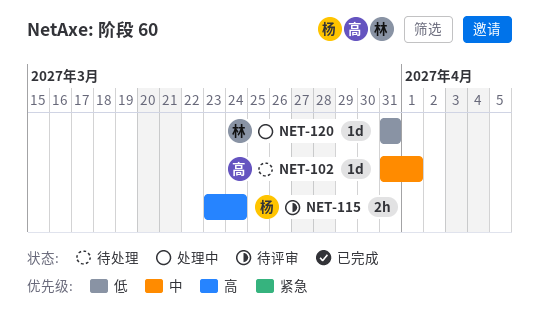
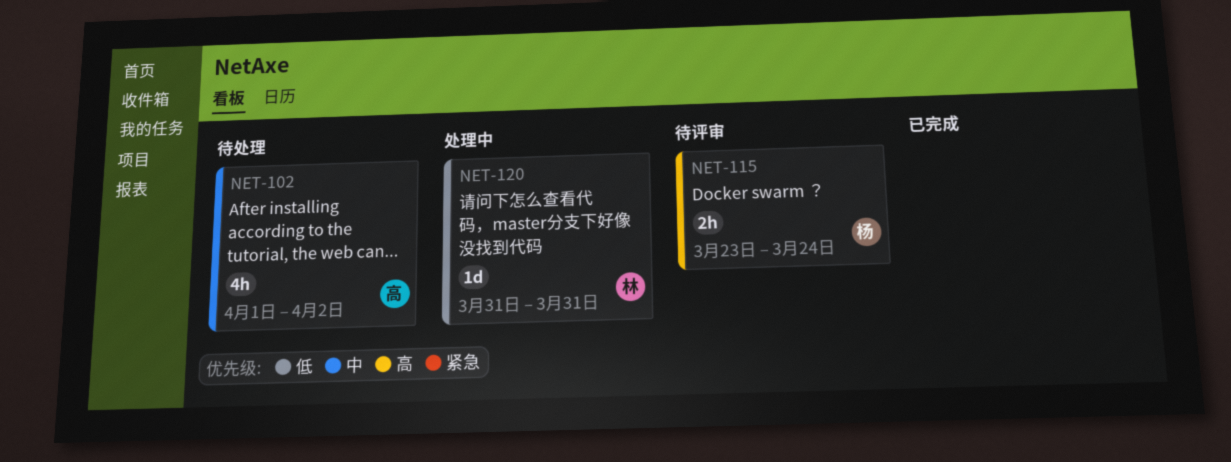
NET-102, estimate: 1d -> 4h
NET-102, start: Mar 31 -> Apr 1
NET-102, due: Apr 1 -> Apr 2

